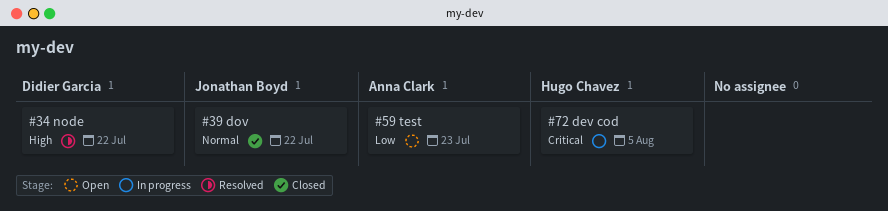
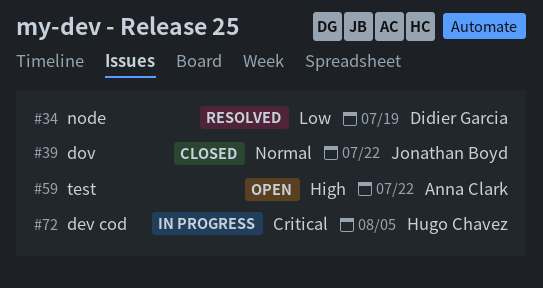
#34, priority: High -> Low
#34, due: Jul 22 -> Jul 19
#59, priority: Low -> High
#59, due: Jul 23 -> Jul 22

